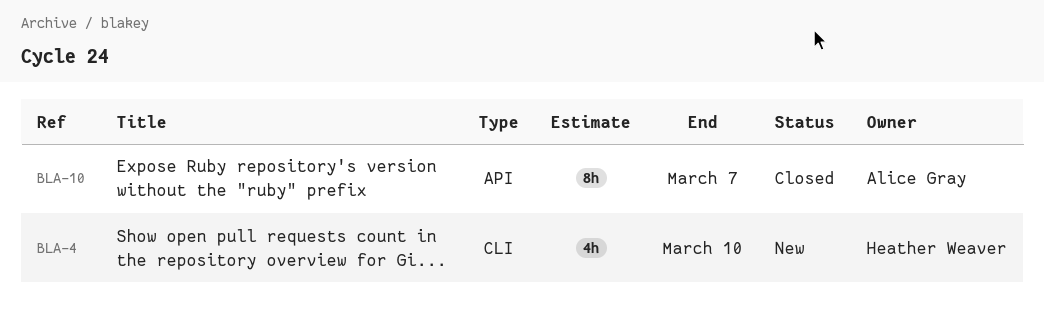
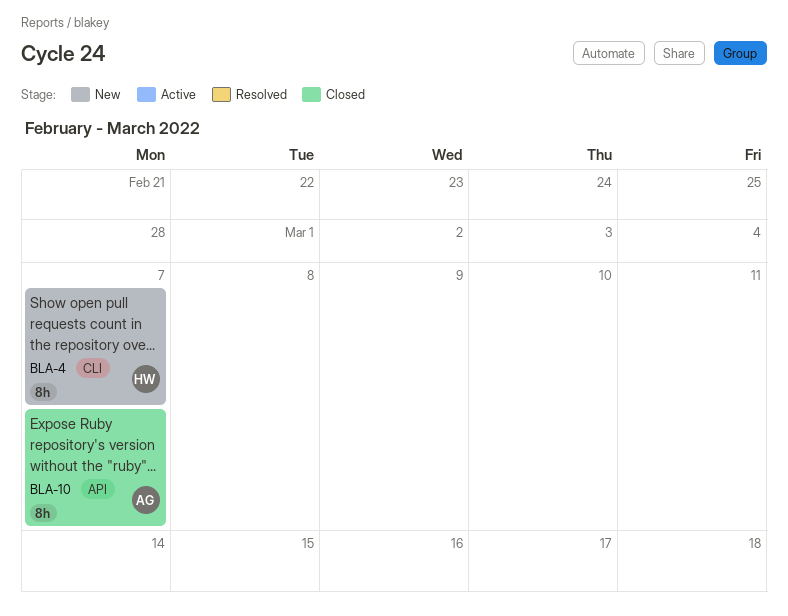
BLA-4, estimate: 4h -> 8h
BLA-4, due: Mar 10 -> Mar 7

